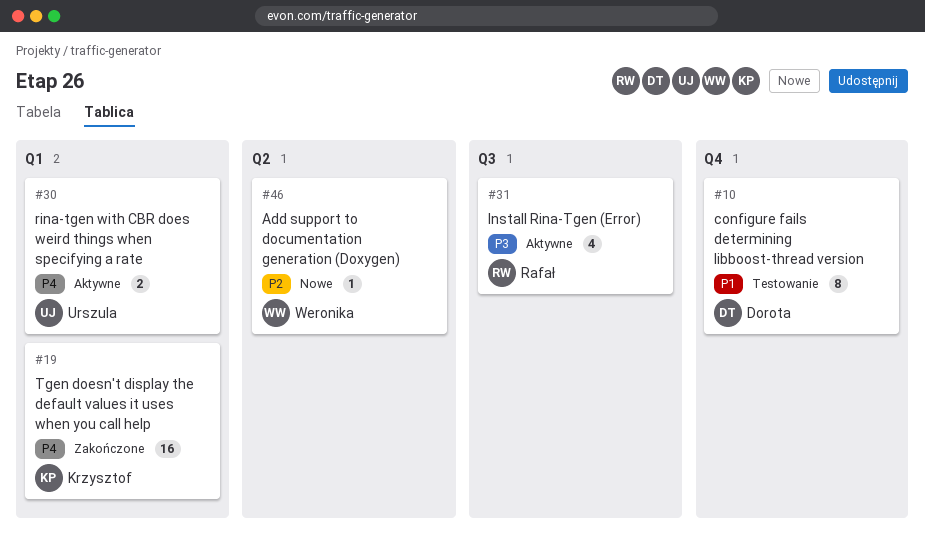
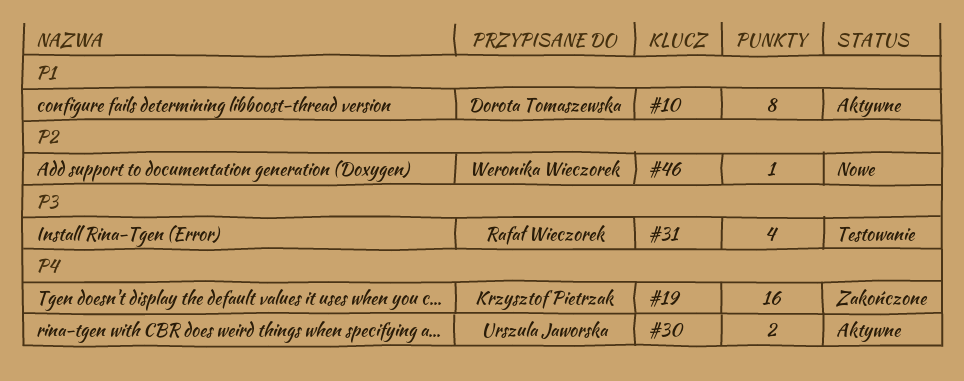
#10, status: Testowanie -> Aktywne
#31, status: Aktywne -> Testowanie

